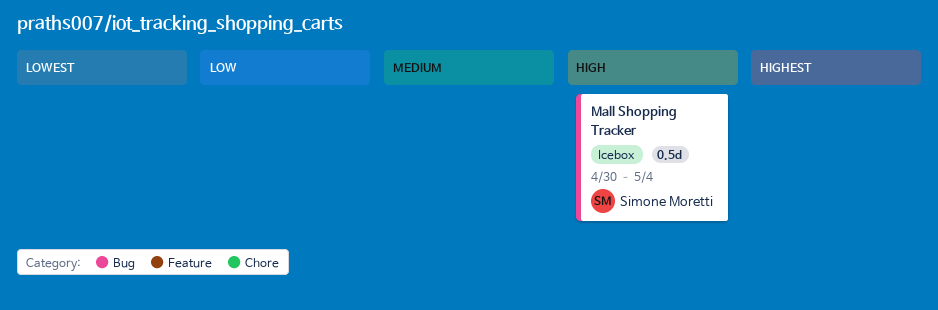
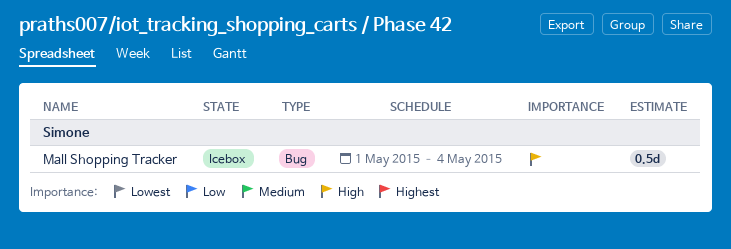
Mall Shopping Tracker, start: Apr 30 -> May 1

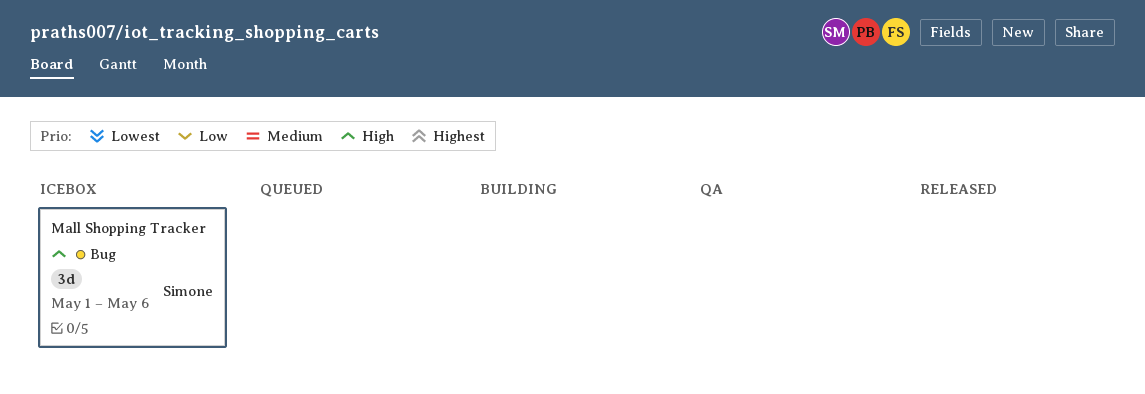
Mall Shopping Tracker, estimate: 0.5d -> 3d
Mall Shopping Tracker, due: May 4 -> May 6

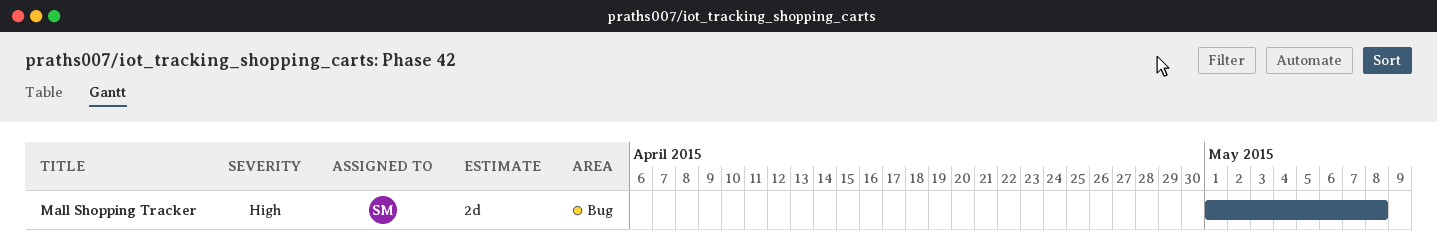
Mall Shopping Tracker, estimate: 3d -> 2d
Mall Shopping Tracker, due: May 6 -> May 8

